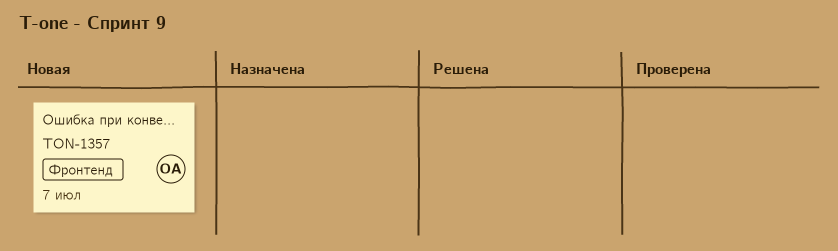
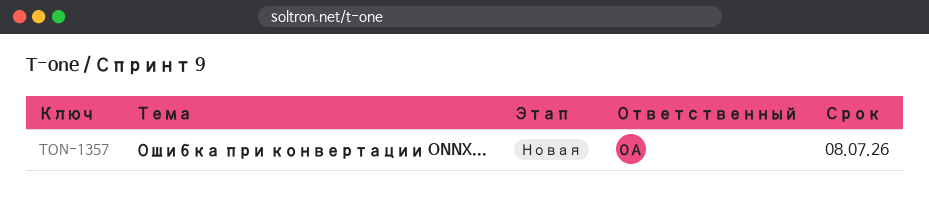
TON-1357, due: Jul 7 -> Jul 8

